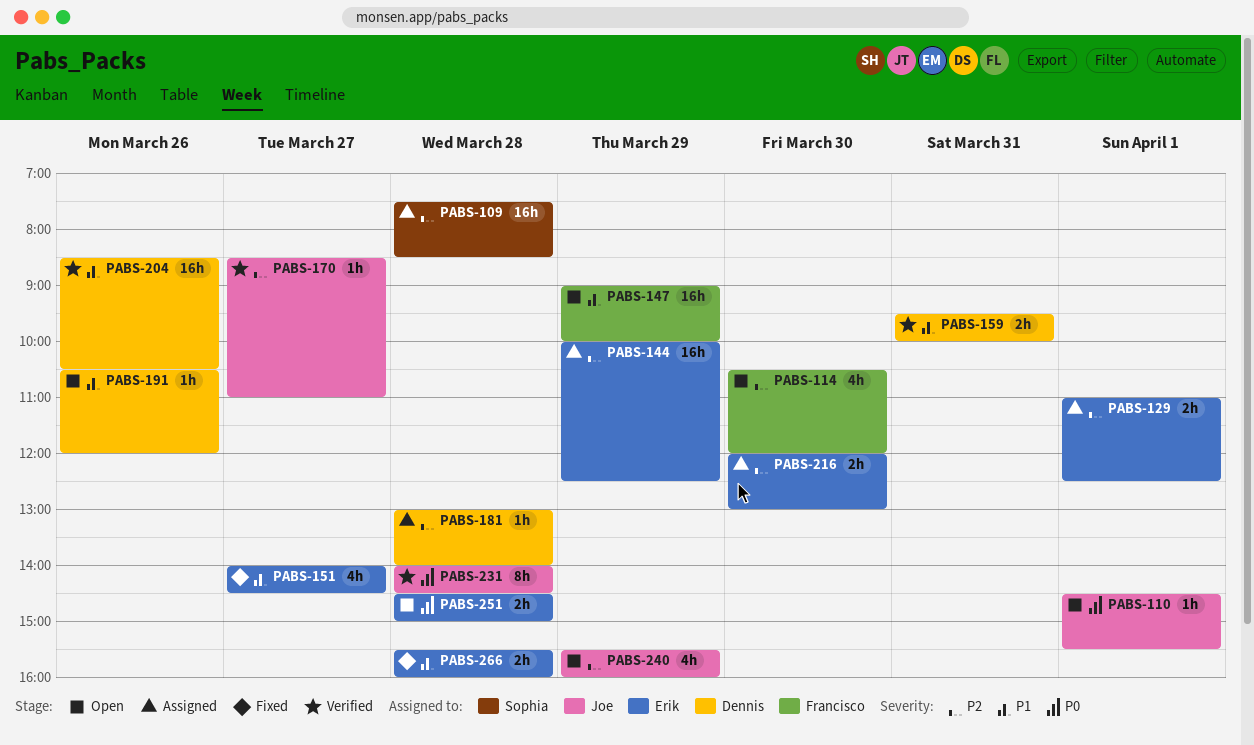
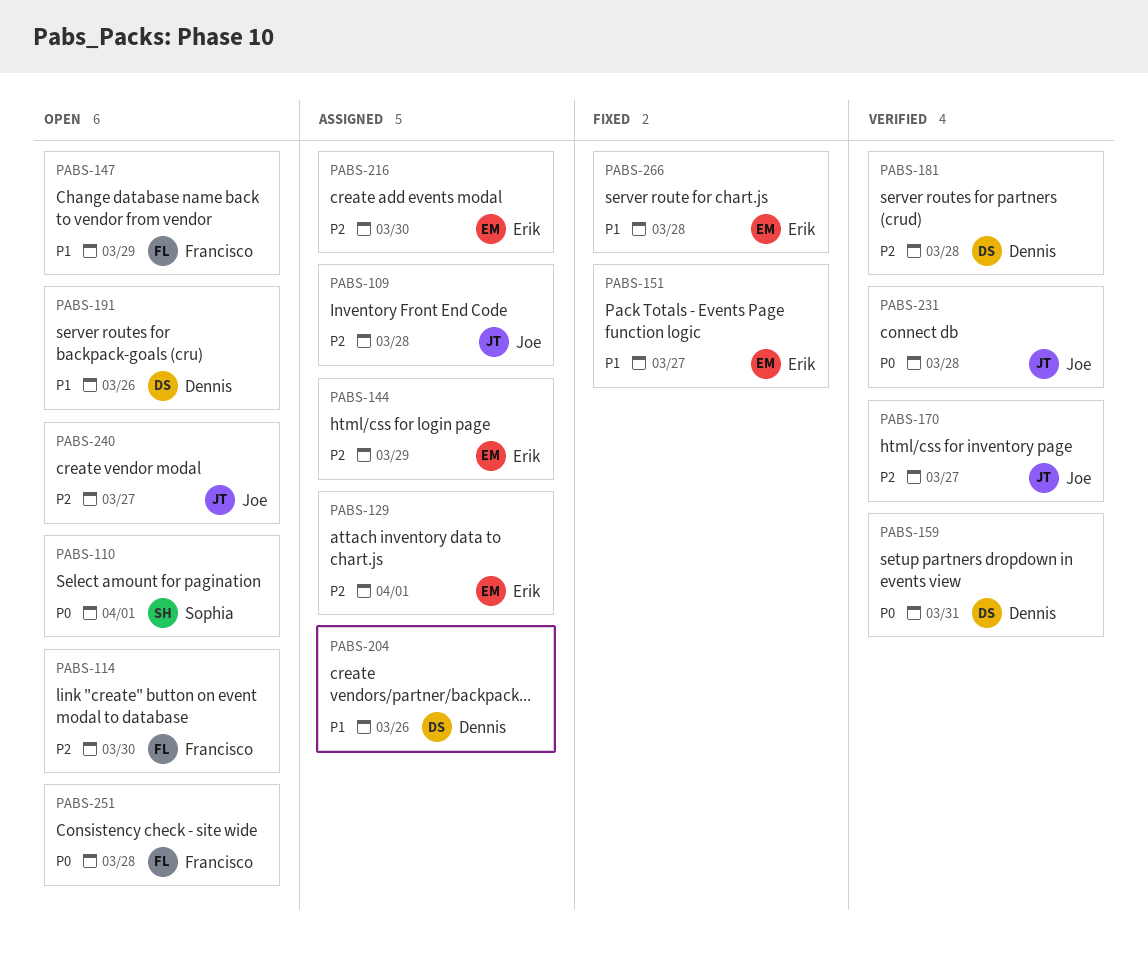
PABS-109, owner: Sophia -> Joe
PABS-110, owner: Joe -> Sophia
PABS-159, priority: P1 -> P0
PABS-181, status: Assigned -> Verified
PABS-204, status: Verified -> Assigned
PABS-240, day: Mar 29 -> Mar 27
PABS-251, owner: Erik -> Francisco

